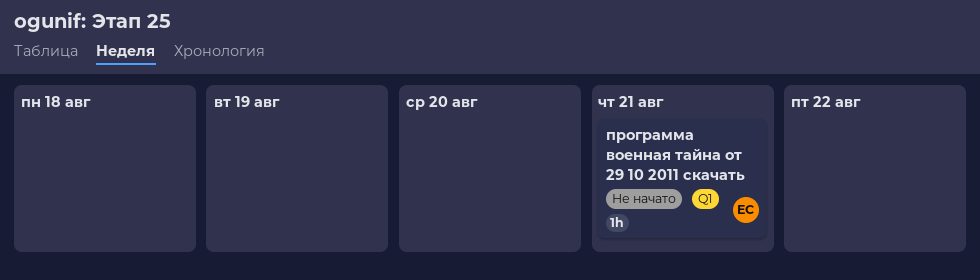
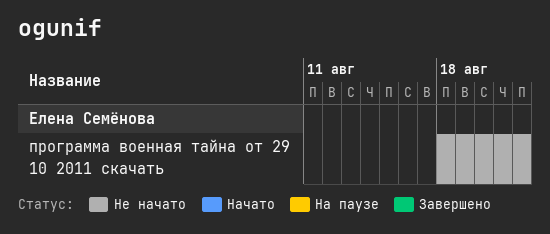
программа военная тайна от 29 10 2011 скачать, due: Aug 21 -> Aug 22

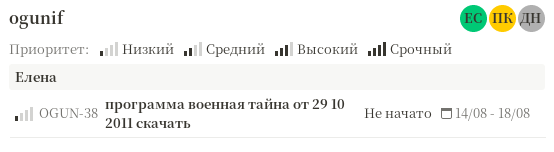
программа военная тайна от 29 10 2011 скачать, start: Aug 18 -> Aug 14
программа военная тайна от 29 10 2011 скачать, due: Aug 22 -> Aug 18

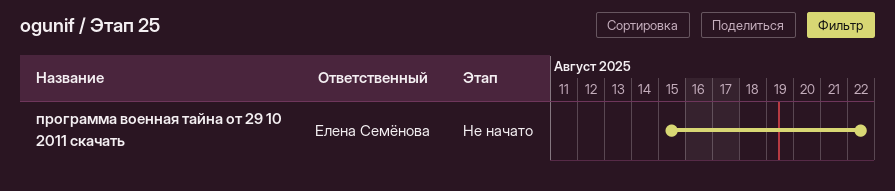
программа военная тайна от 29 10 2011 скачать, start: Aug 14 -> Aug 15
программа военная тайна от 29 10 2011 скачать, due: Aug 18 -> Aug 22

